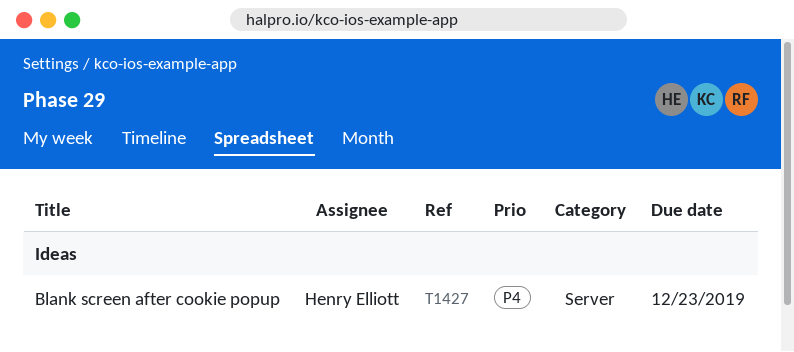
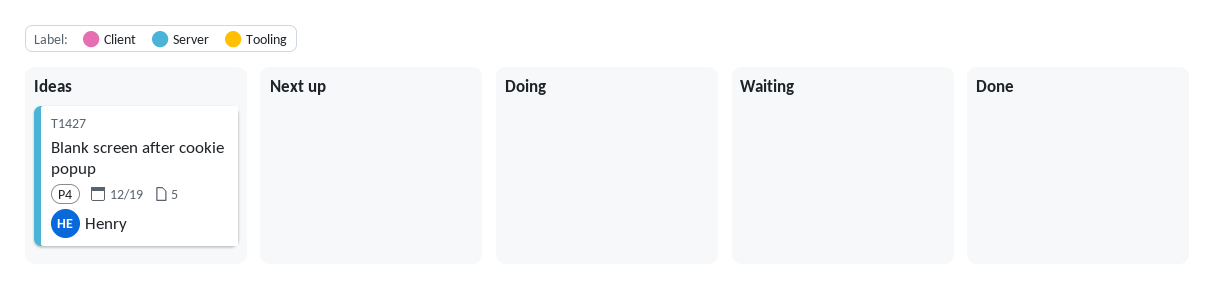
T1427, due: Dec 23 -> Dec 19

